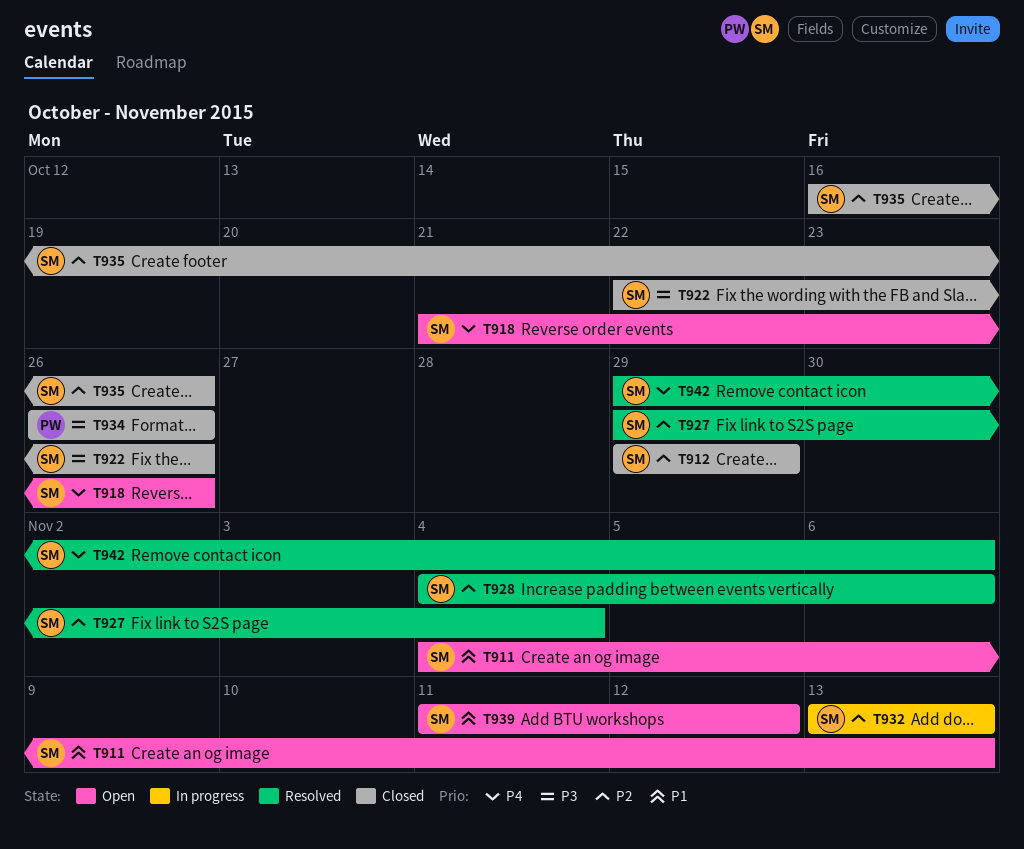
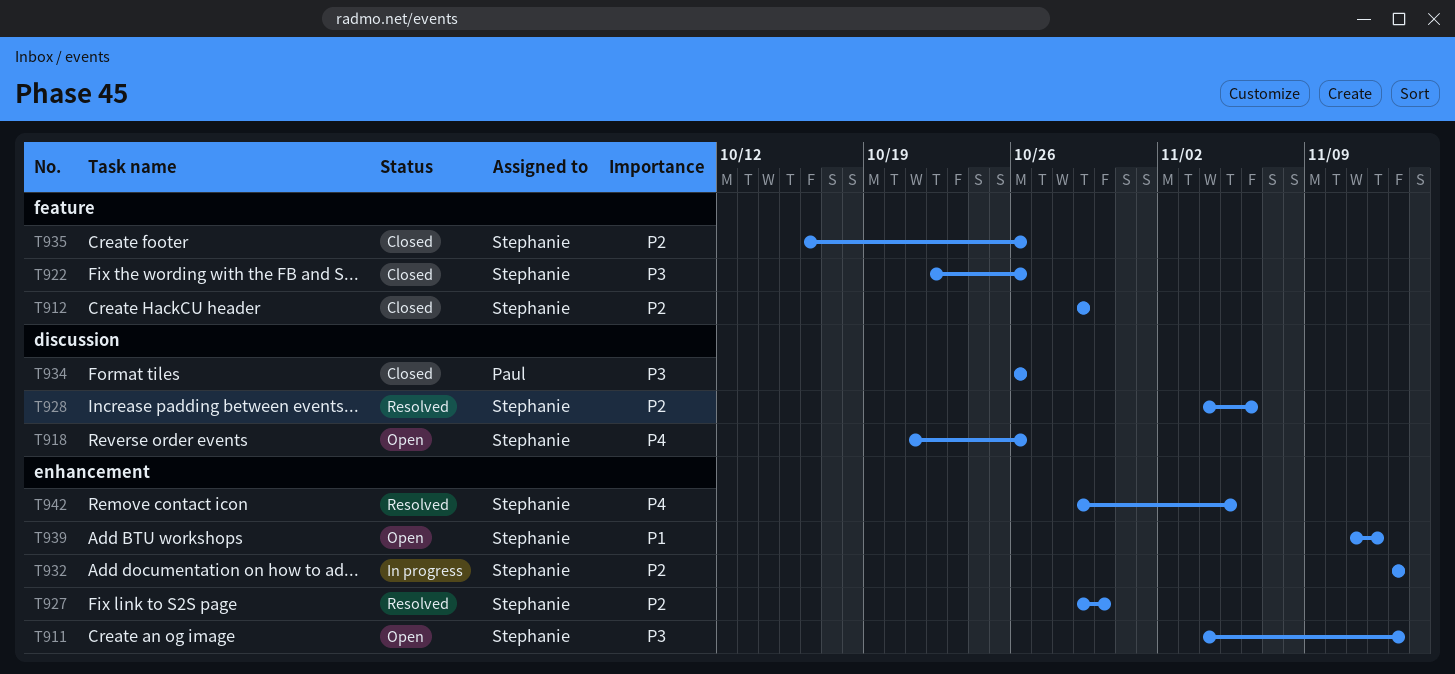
T911, priority: P1 -> P3
T927, due: Nov 4 -> Oct 30
T942, due: Nov 6 -> Nov 5

